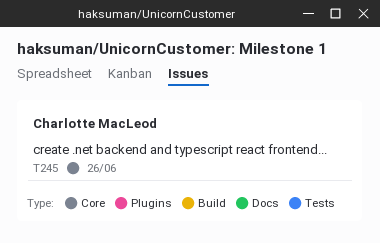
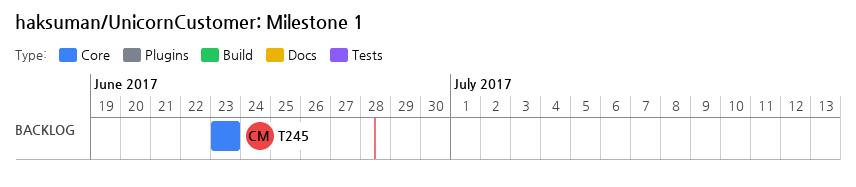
T245, due: Jun 26 -> Jun 23

